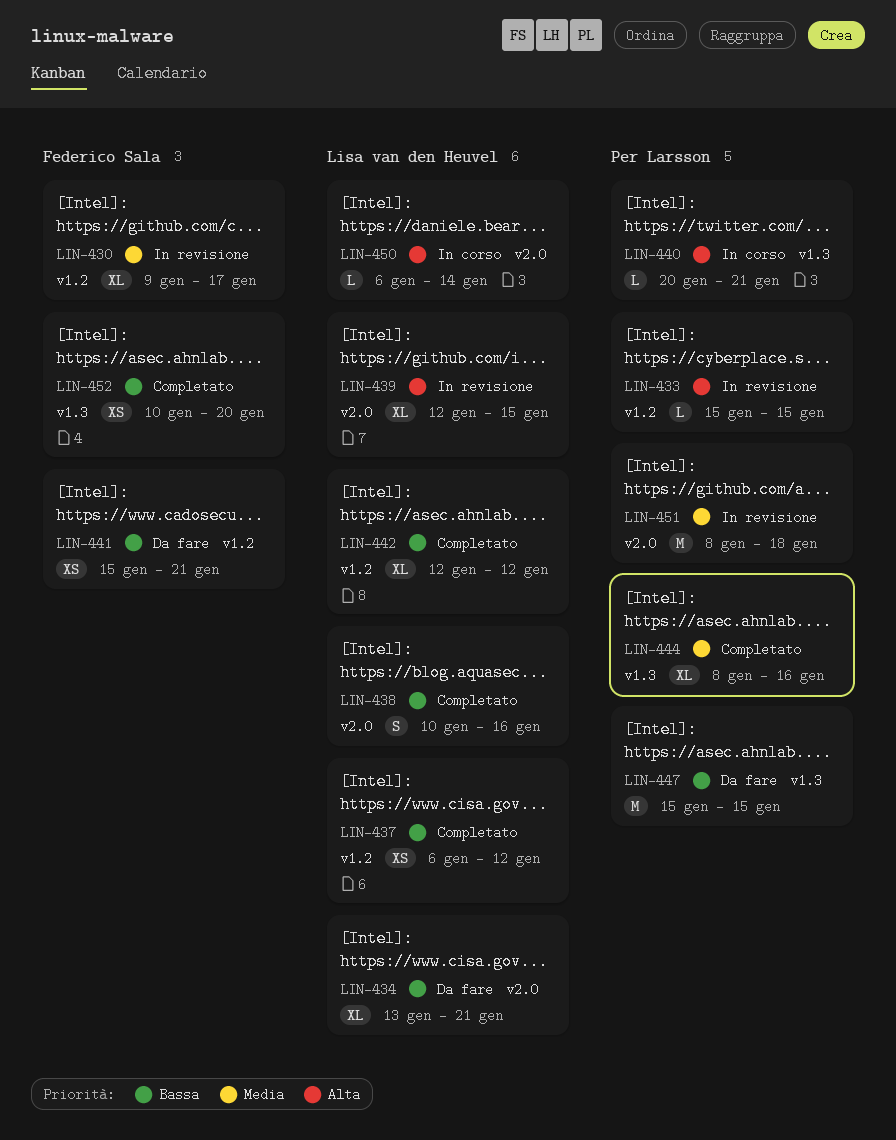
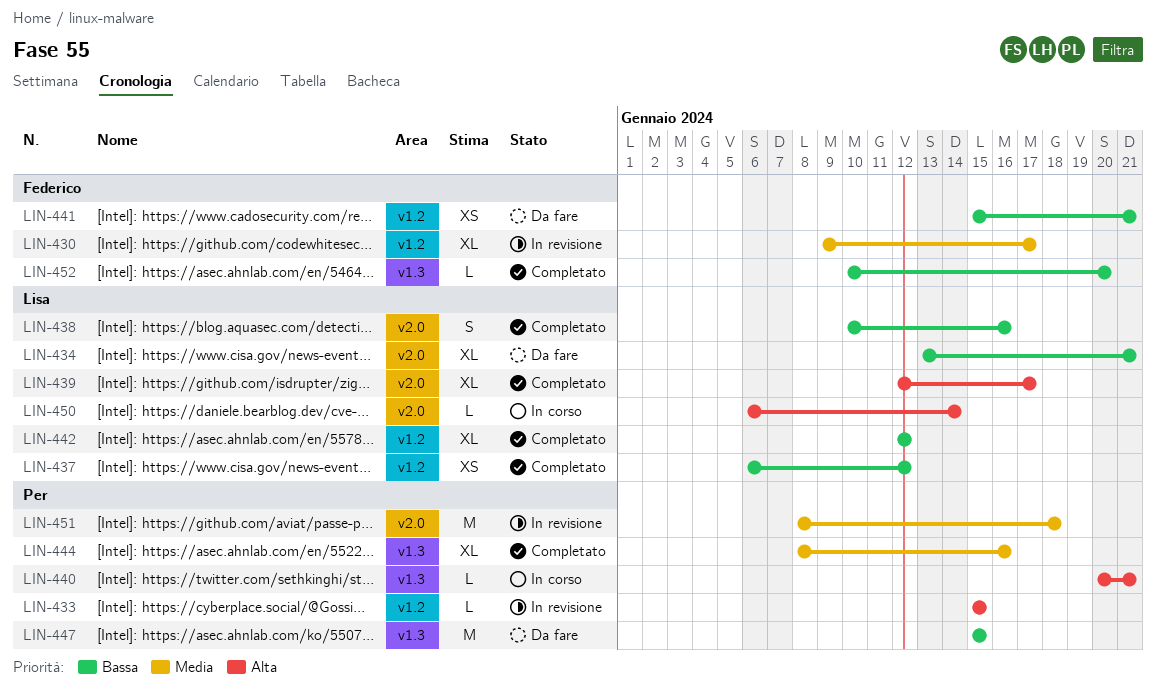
LIN-439, status: In revisione -> Completato
LIN-439, due: Jan 15 -> Jan 17
LIN-452, estimate: XS -> L

